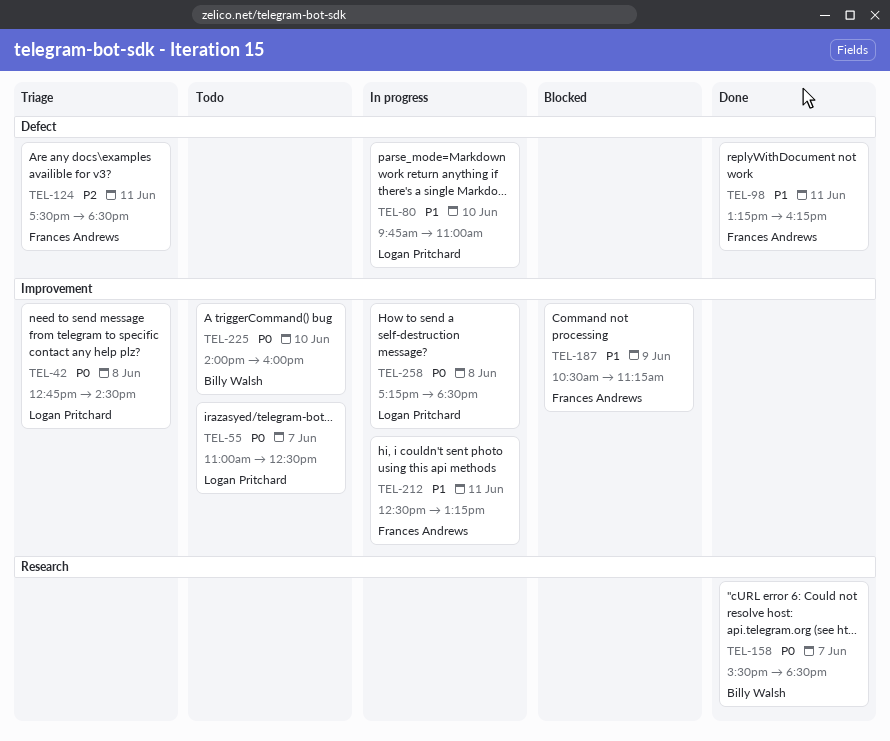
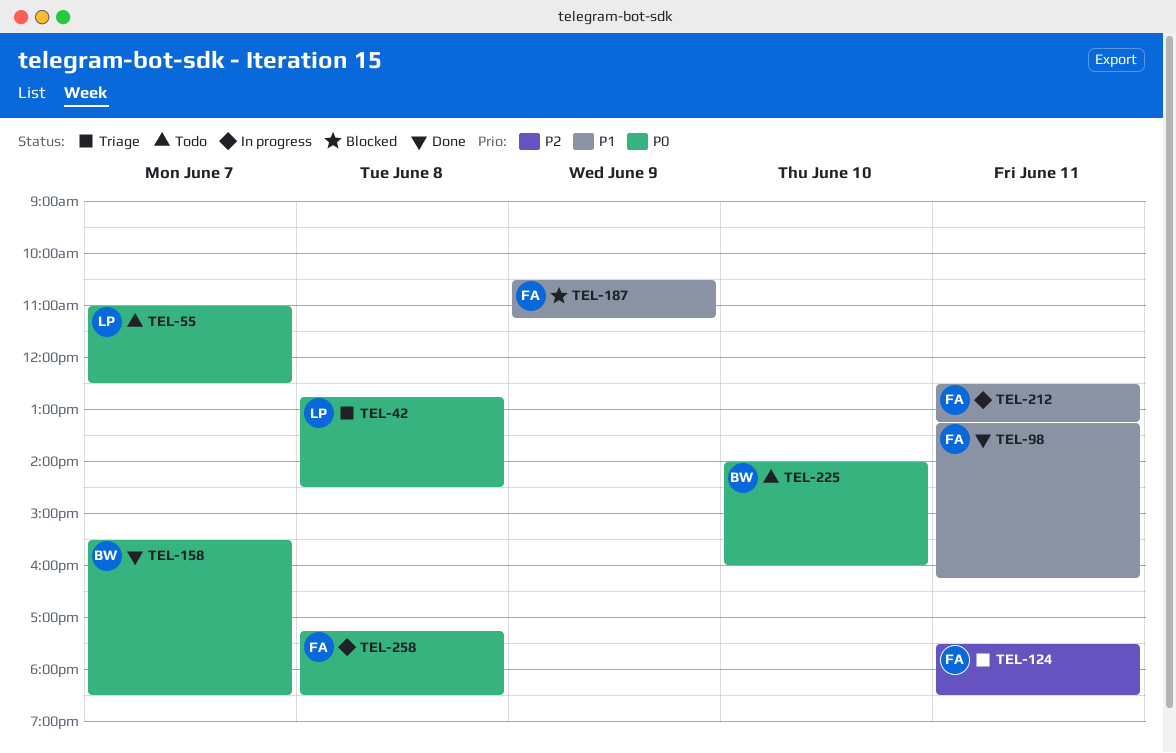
TEL-80: present -> none
TEL-258, owner: Logan Pritchard -> Frances Andrews

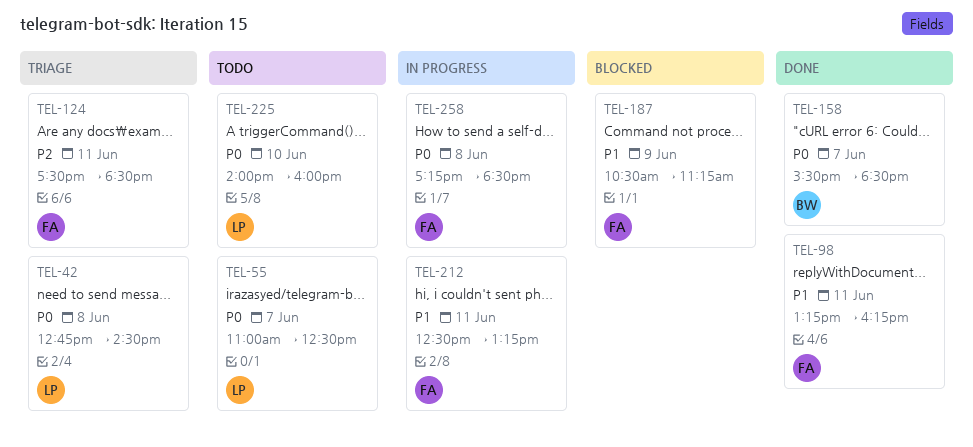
TEL-225, owner: BW -> LP

